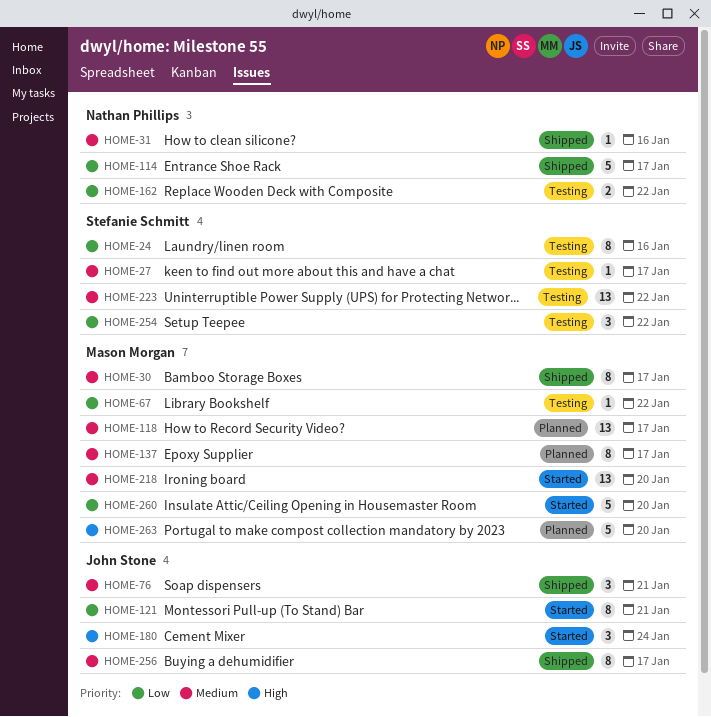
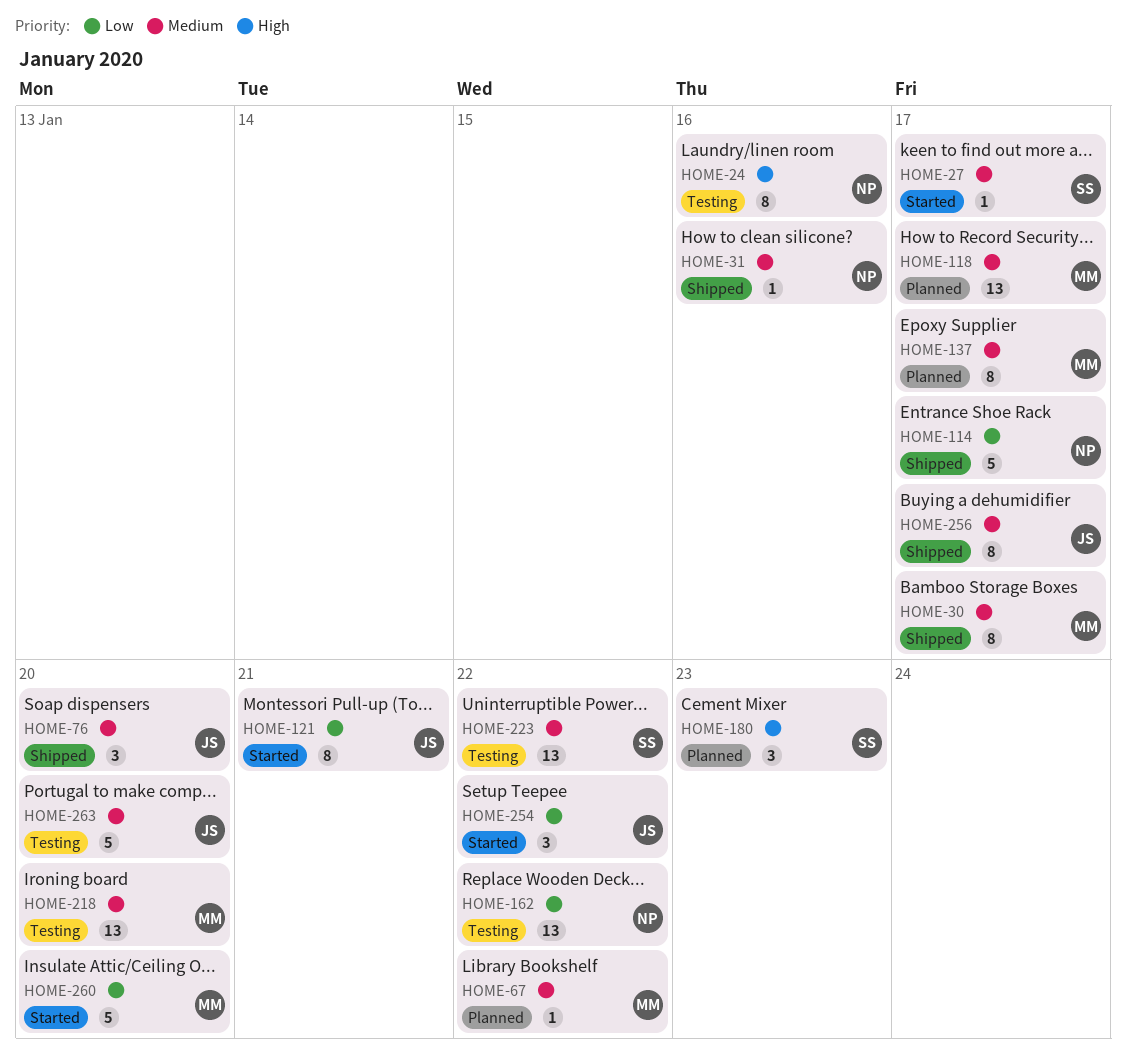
HOME-24, owner: Stefanie Schmitt -> Nathan Phillips
HOME-24, priority: Low -> High
HOME-27, status: Testing -> Started
HOME-67, status: Testing -> Planned
HOME-67, priority: Low -> Medium
HOME-76, due: Jan 21 -> Jan 20
HOME-162, estimate: 2 -> 13
HOME-180, status: Started -> Planned
HOME-180, owner: John Stone -> Stefanie Schmitt
HOME-180, due: Jan 24 -> Jan 23
HOME-218, status: Started -> Testing
HOME-254, status: Testing -> Started
HOME-254, owner: Stefanie Schmitt -> John Stone
HOME-263, status: Planned -> Testing
HOME-263, owner: Mason Morgan -> John Stone
HOME-263, priority: High -> Medium

